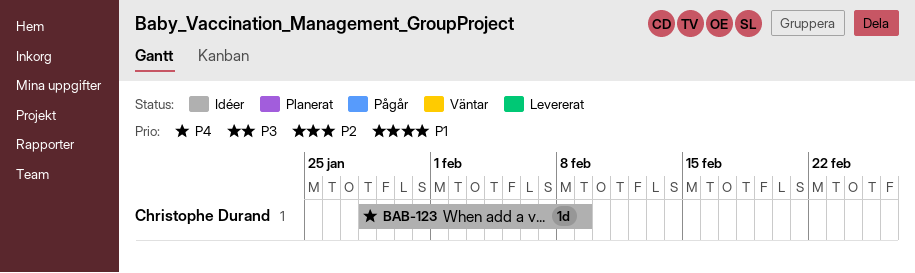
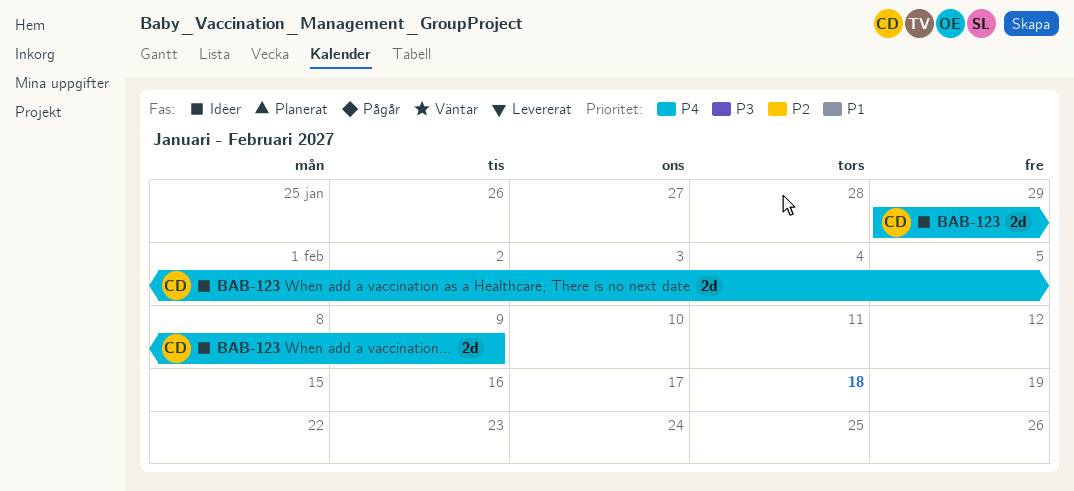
BAB-123, estimate: 1d -> 2d
BAB-123, start: Jan 28 -> Jan 29

